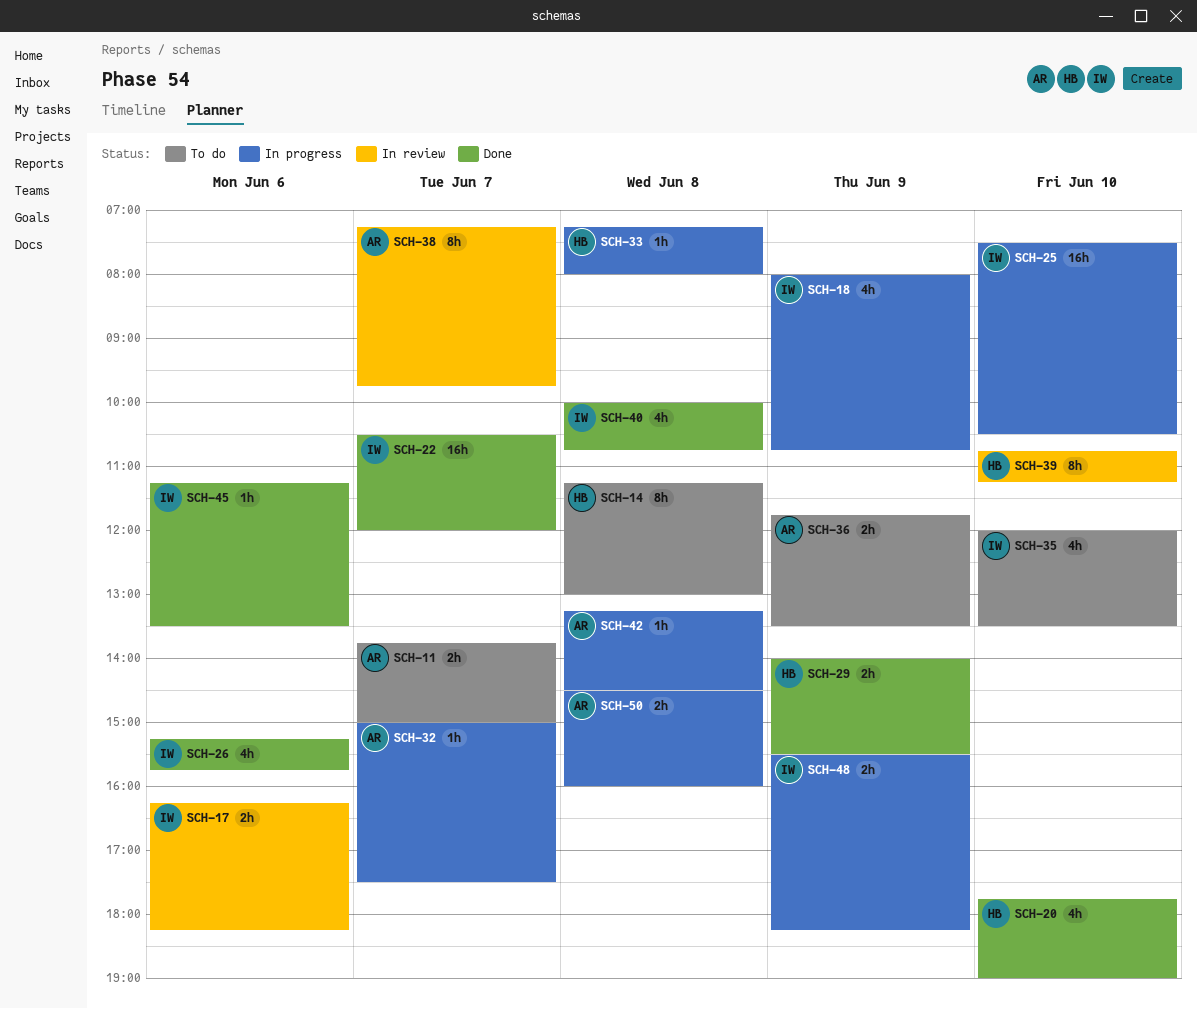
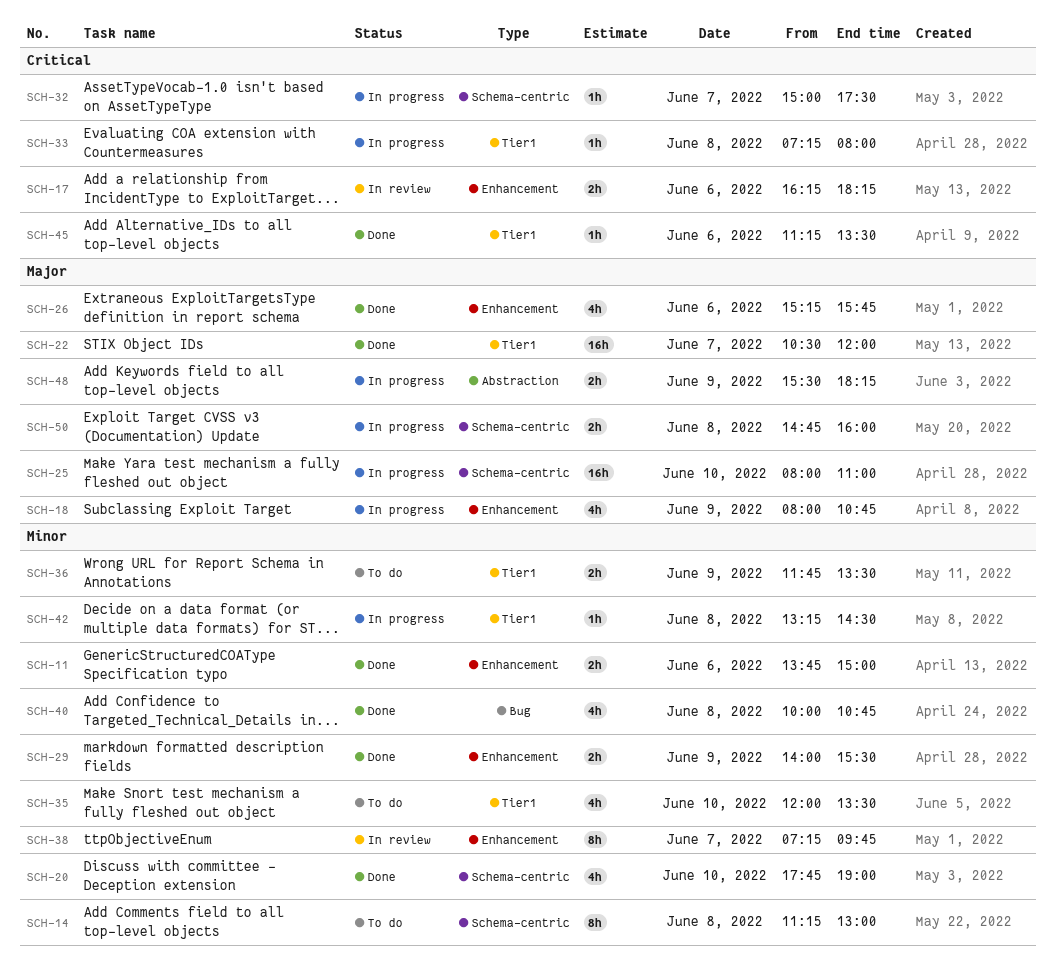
SCH-11, status: To do -> Done
SCH-11, day: Jun 7 -> Jun 6
SCH-25, begins: 07:30 -> 08:00
SCH-25, ends: 10:30 -> 11:00
SCH-39: present -> none
SCH-50, begins: 14:30 -> 14:45

